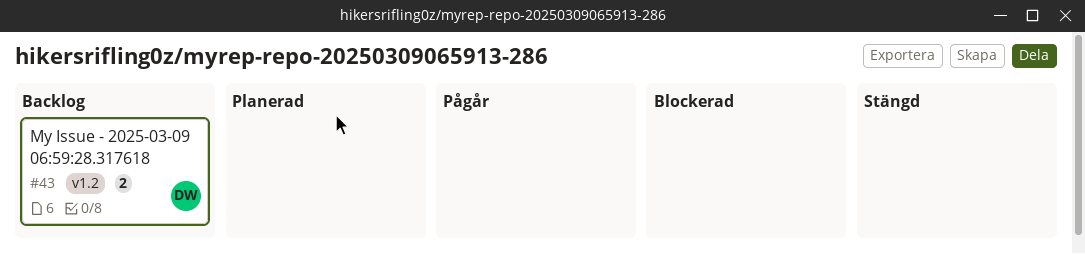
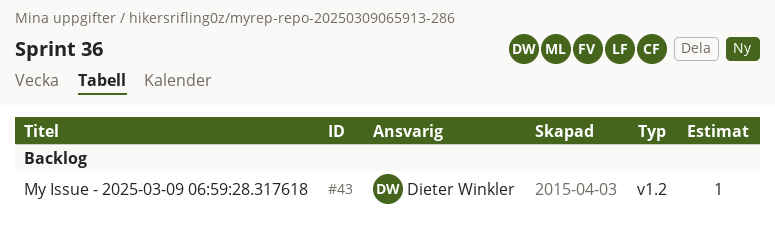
#43, estimate: 2 -> 1

